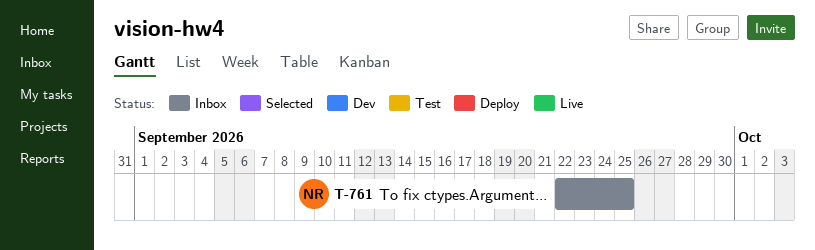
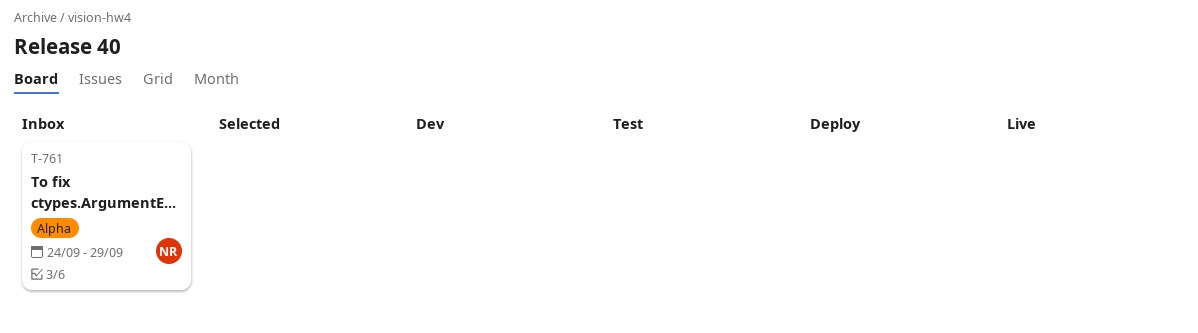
T-761, start: Sep 22 -> Sep 24
T-761, due: Sep 25 -> Sep 29

